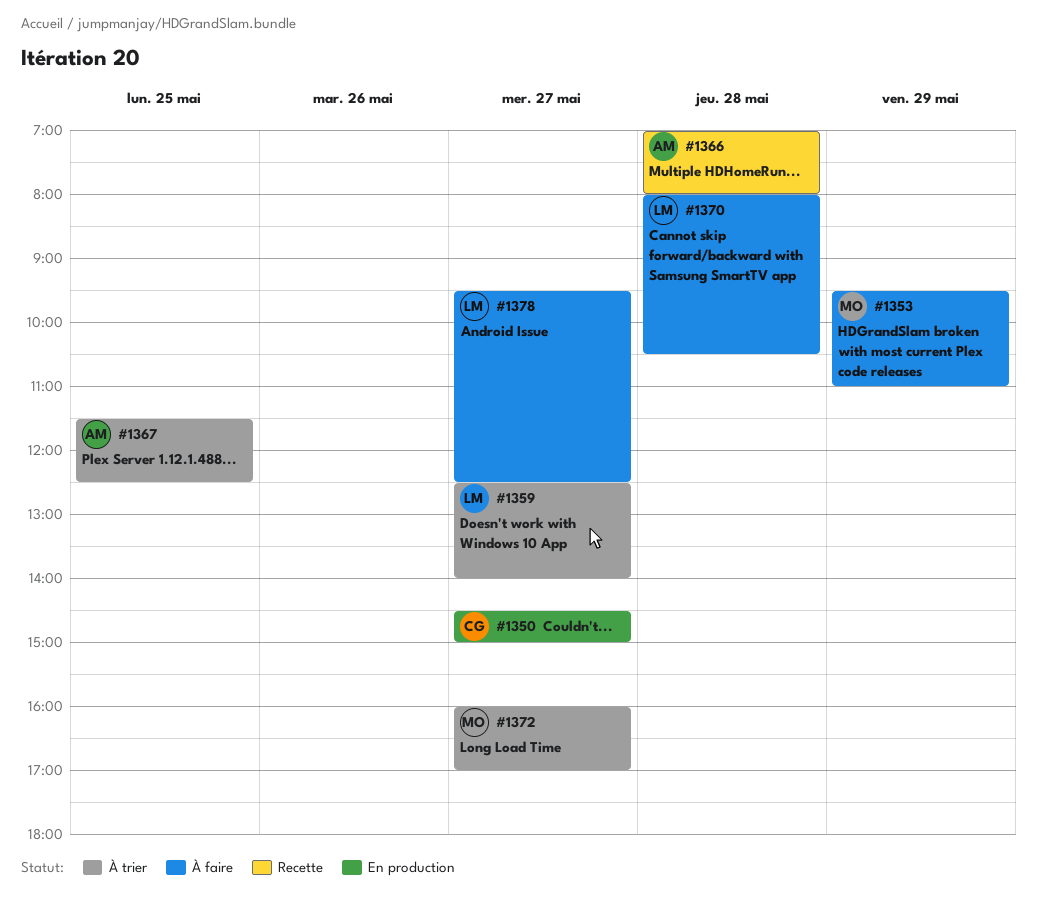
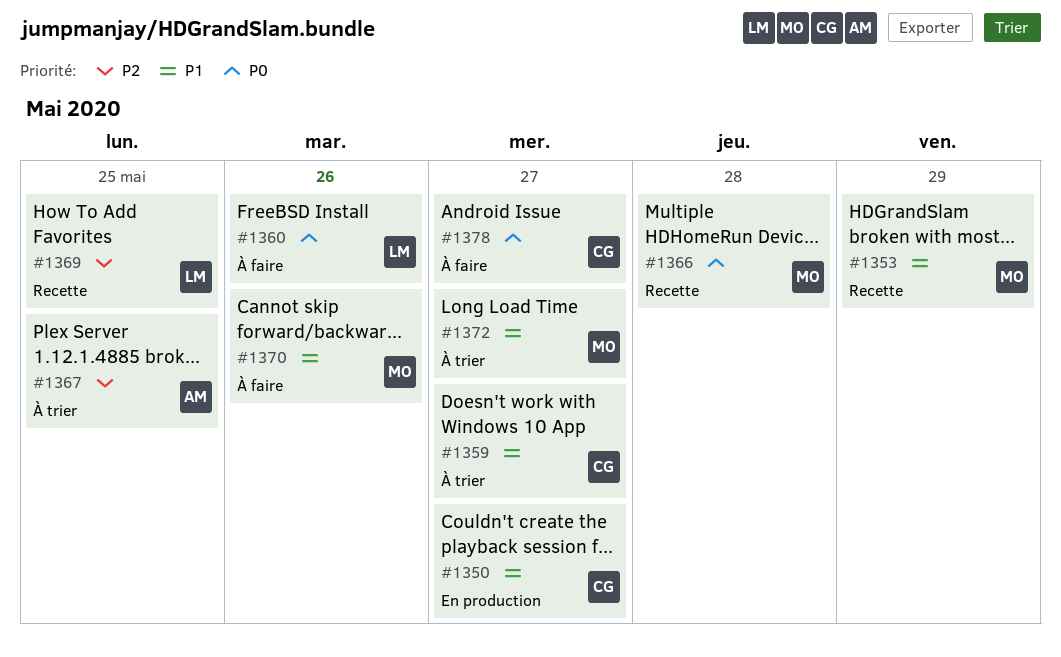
#1353, status: À faire -> Recette
#1359, owner: LM -> CG
#1360: none -> present
#1366, owner: AM -> MO
#1369: none -> present
#1370, owner: LM -> MO
#1370, day: May 28 -> May 26
#1378, owner: LM -> CG

